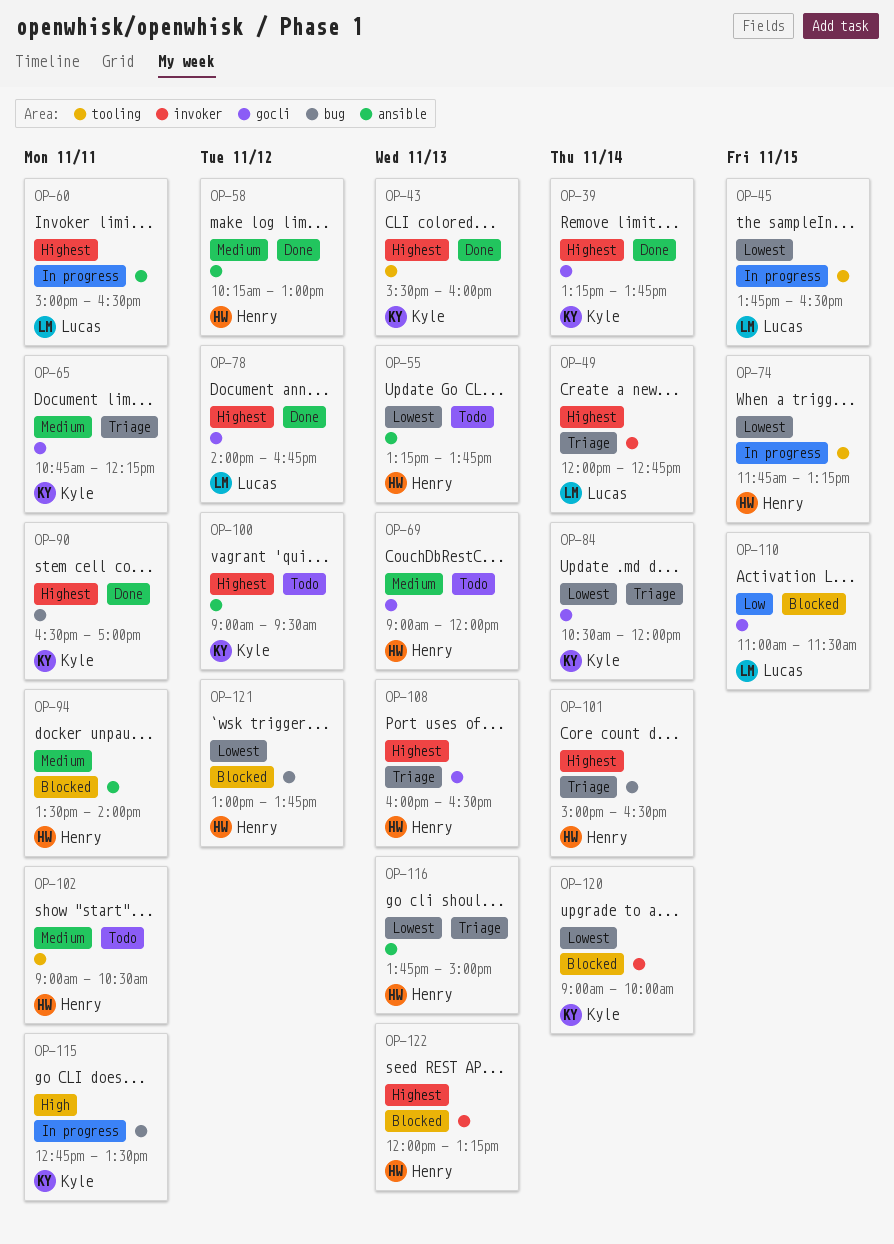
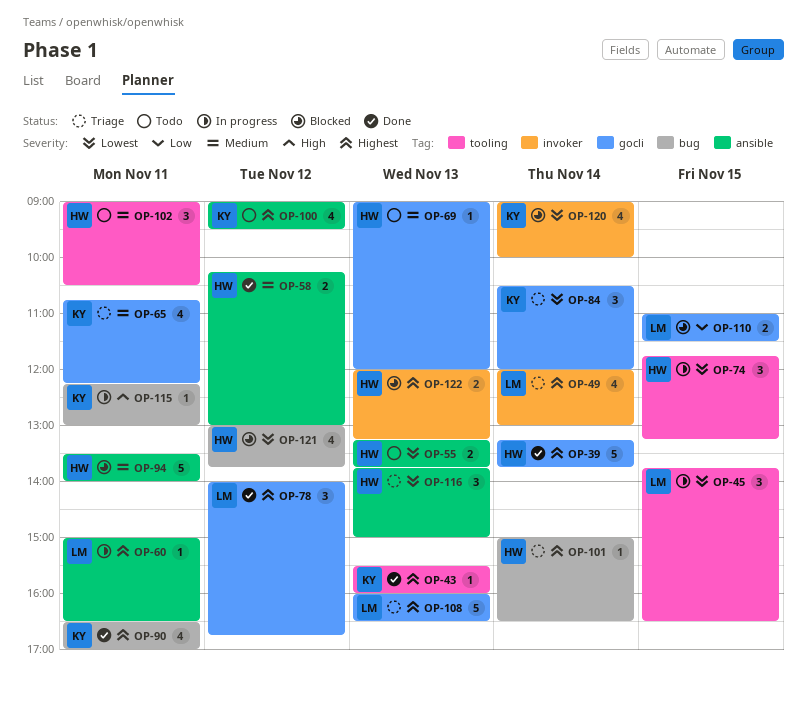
OP-39, owner: Kyle -> Henry
OP-49, ends: 12:45 -> 13:00
OP-108, owner: Henry -> Lucas
OP-115, begins: 12:45 -> 12:15
OP-115, ends: 13:30 -> 13:00

